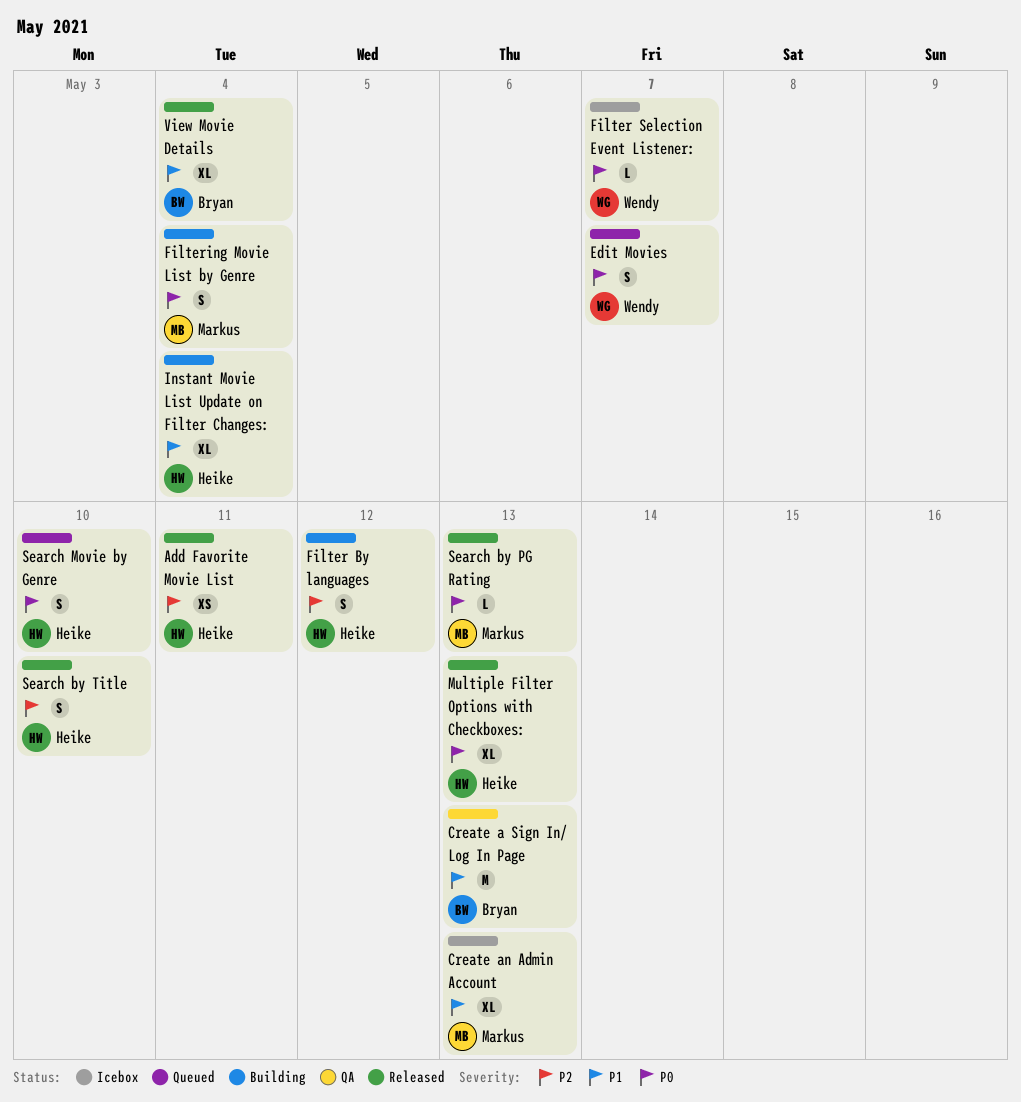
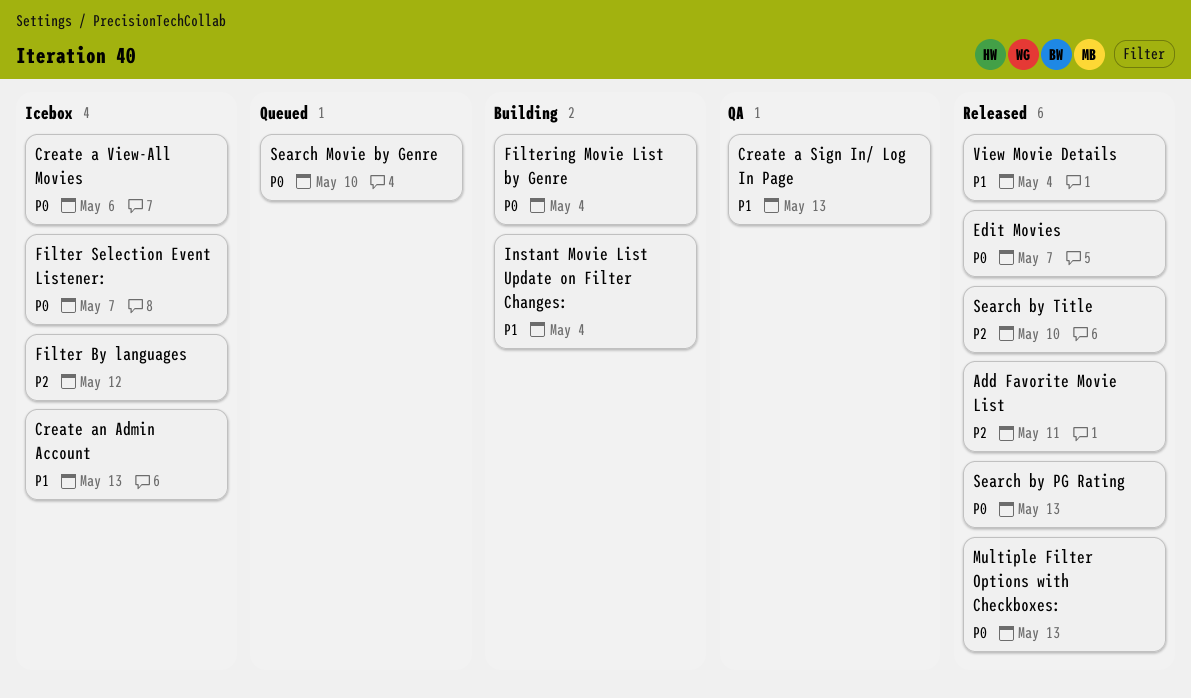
Create a View-All Movies: none -> present
Edit Movies, status: Queued -> Released
Filter By languages, status: Building -> Icebox

